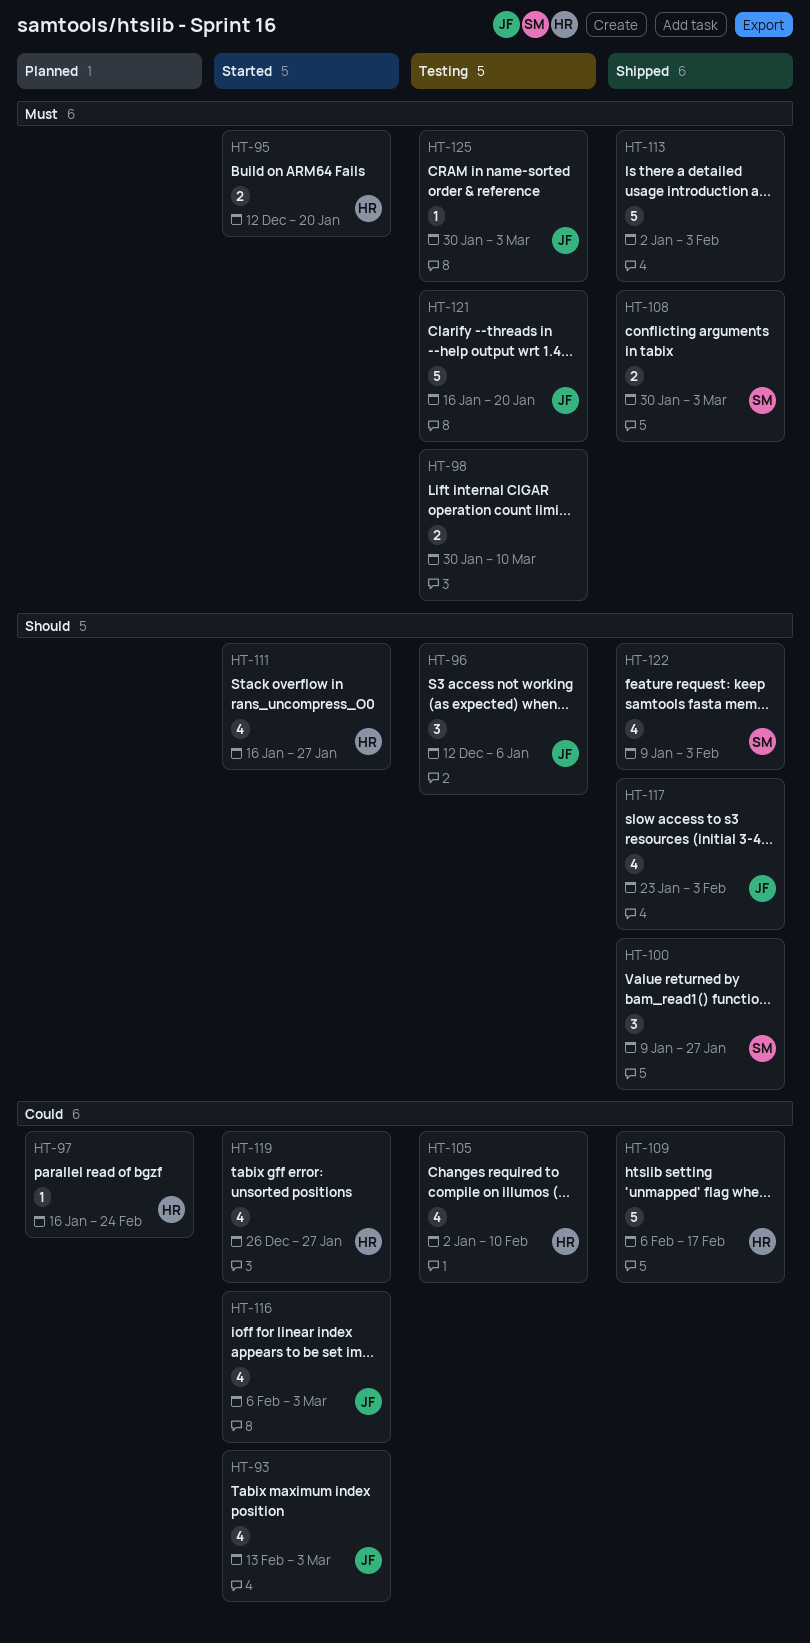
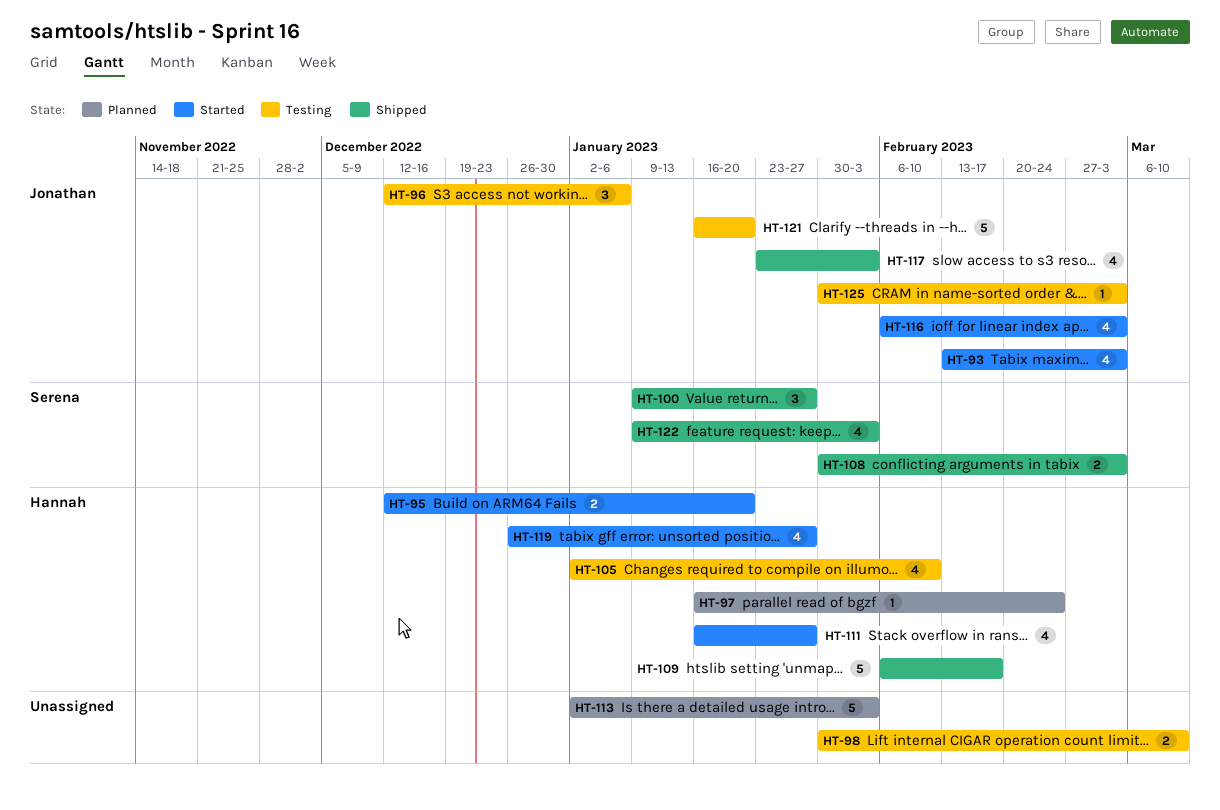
HT-113, status: Shipped -> Planned

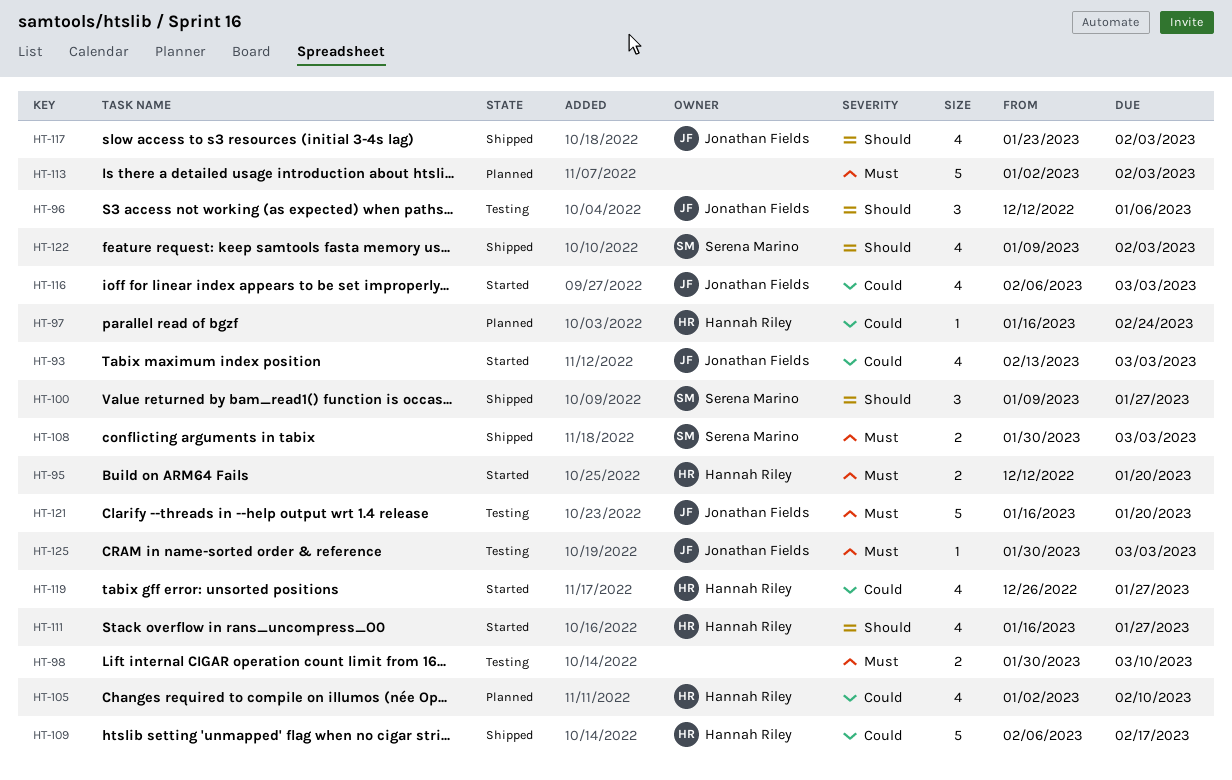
HT-105, status: Testing -> Planned

